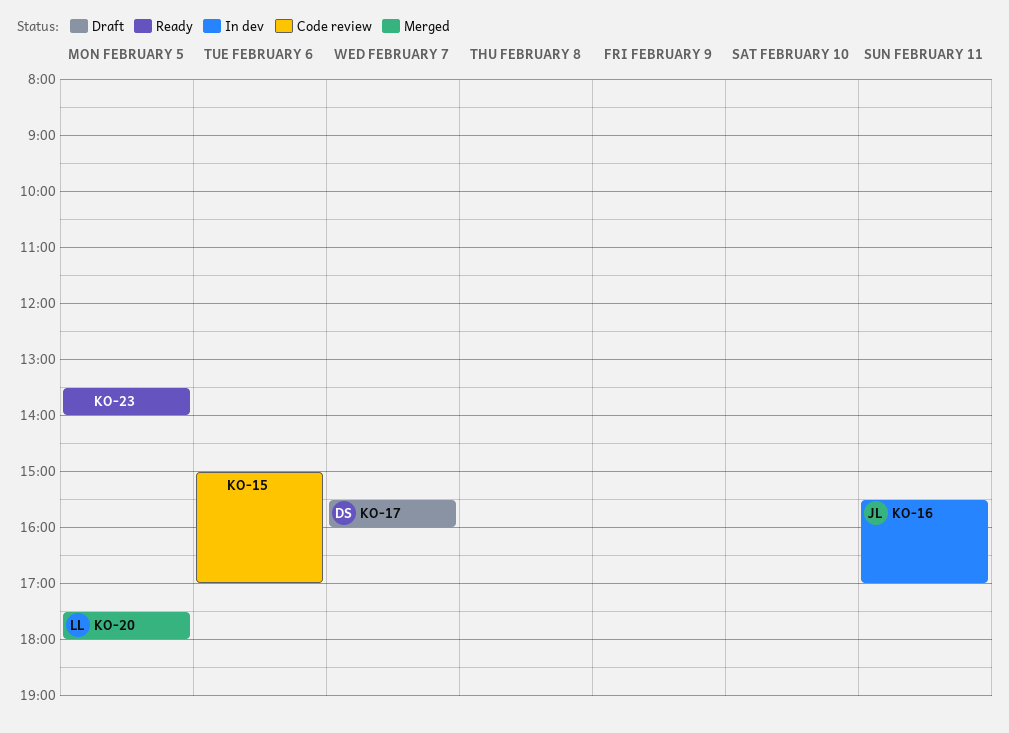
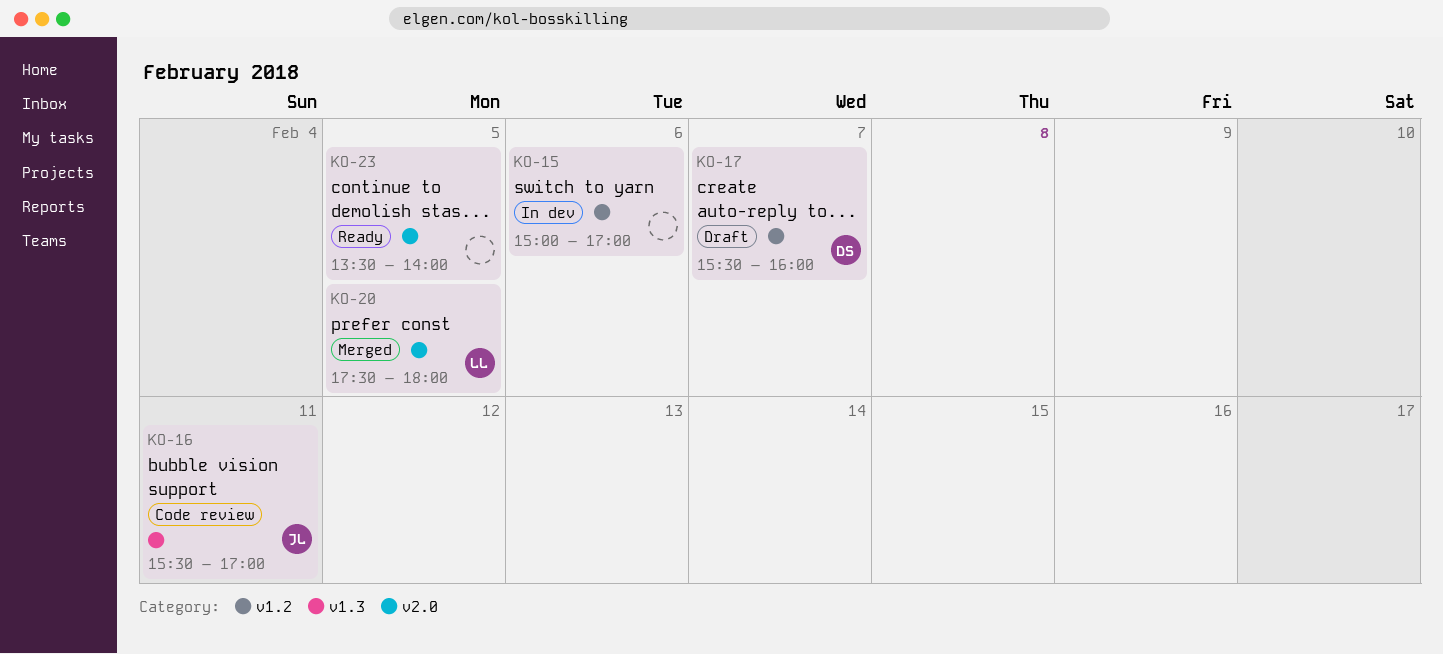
KO-15, status: Code review -> In dev
KO-16, status: In dev -> Code review

